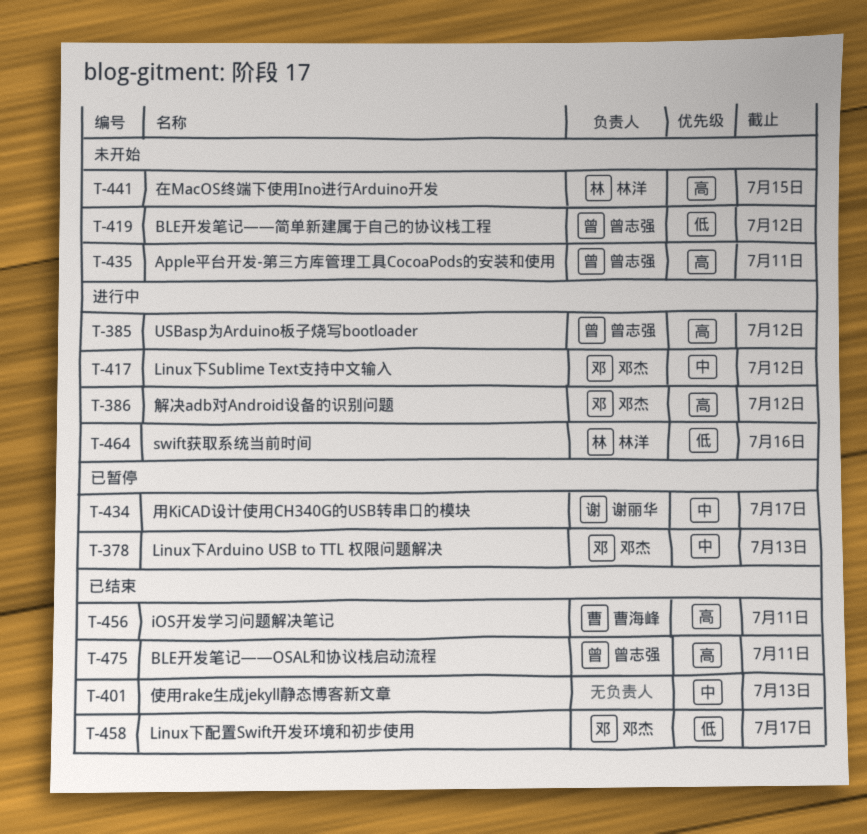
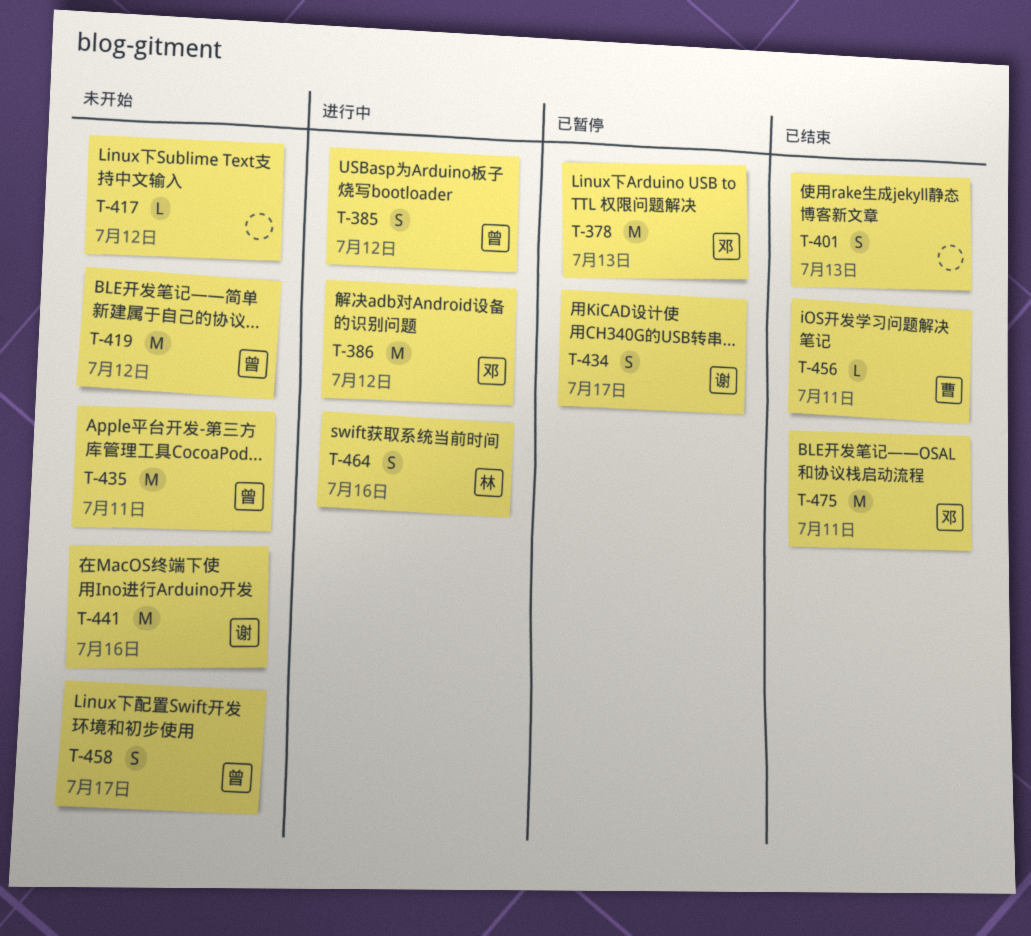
T-417, status: 进行中 -> 未开始
T-417, owner: 邓杰 -> none
T-441, owner: 林洋 -> 谢丽华
T-441, due: Jul 15 -> Jul 16
T-458, status: 已结束 -> 未开始
T-458, owner: 邓杰 -> 曾志强
T-475, owner: 曾志强 -> 邓杰

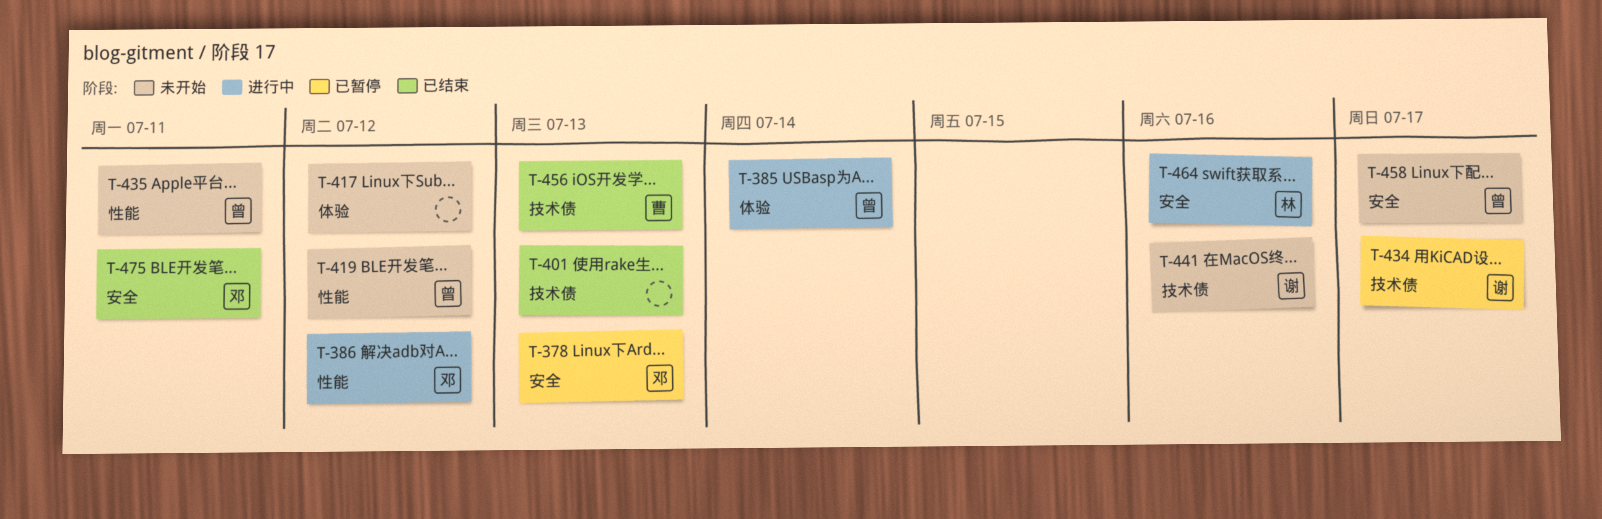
T-385, due: Jul 12 -> Jul 14
T-456, due: Jul 11 -> Jul 13

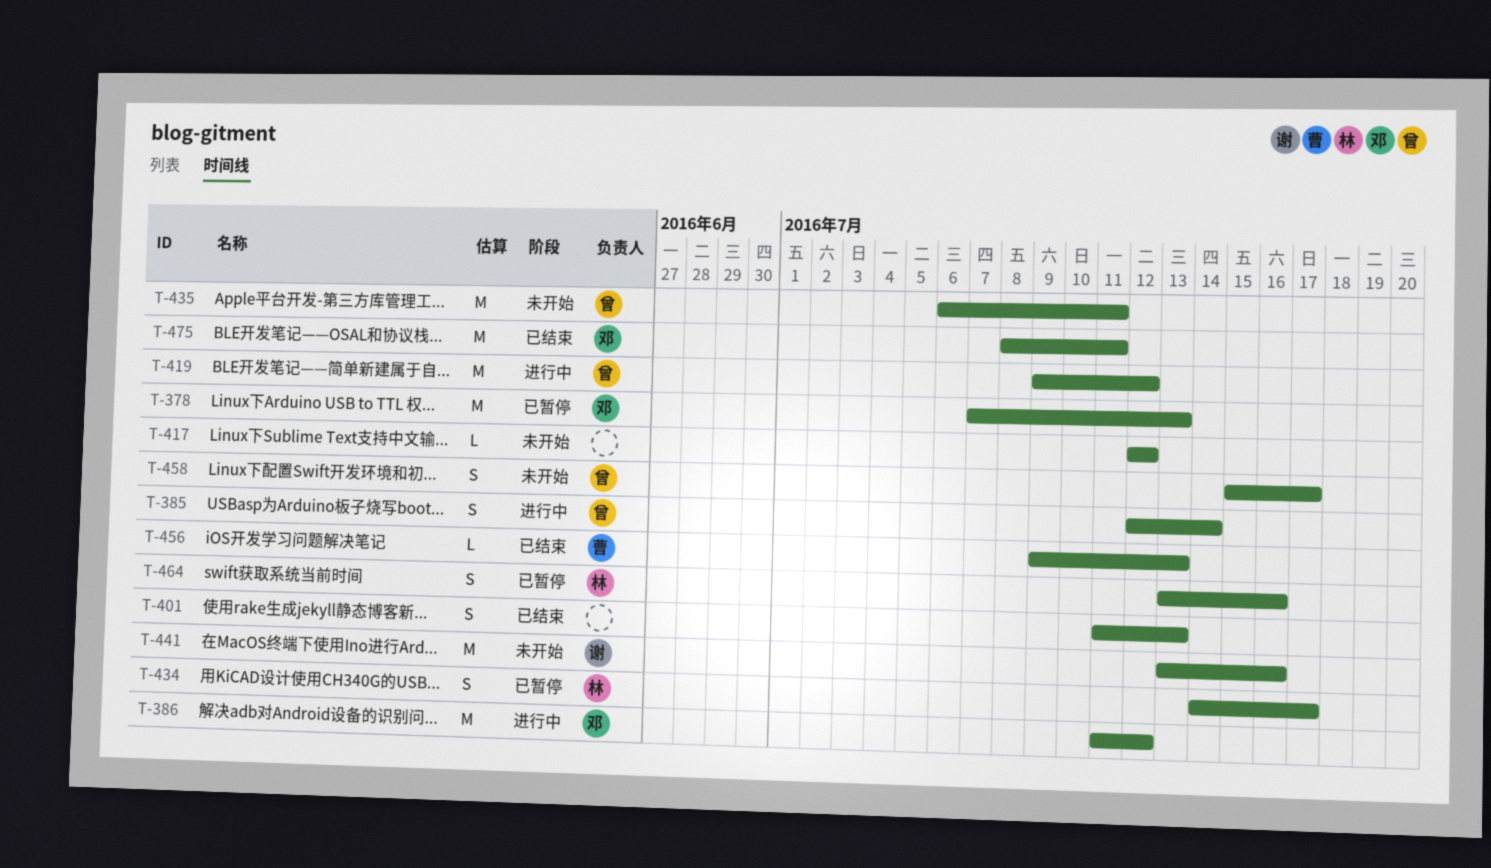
T-419, status: 未开始 -> 进行中
T-434, owner: 谢 -> 林
T-464, status: 进行中 -> 已暂停

